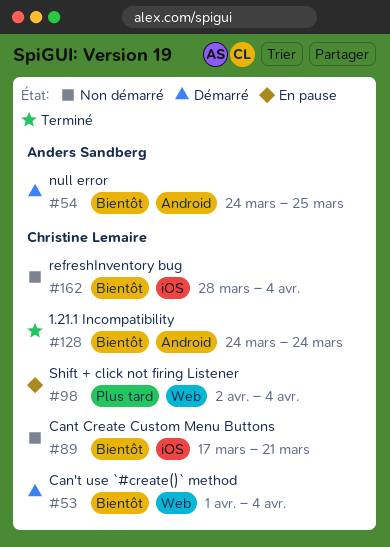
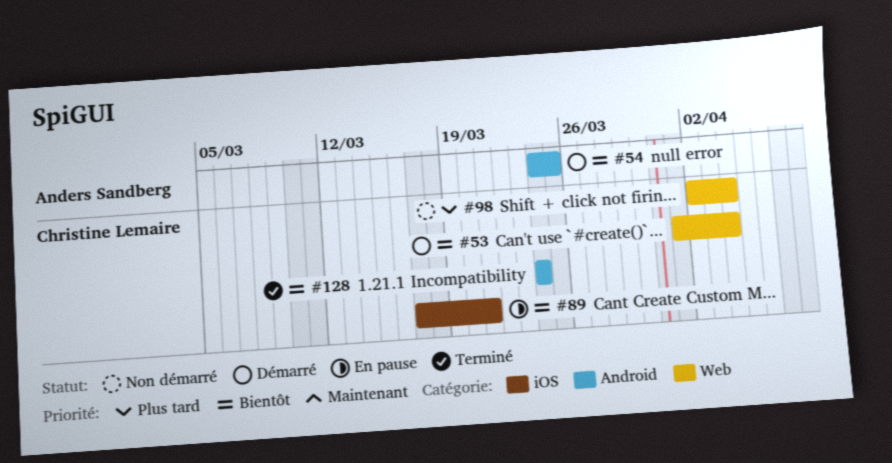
#89, status: Non démarré -> En pause
#98, status: En pause -> Non démarré
#162: present -> none

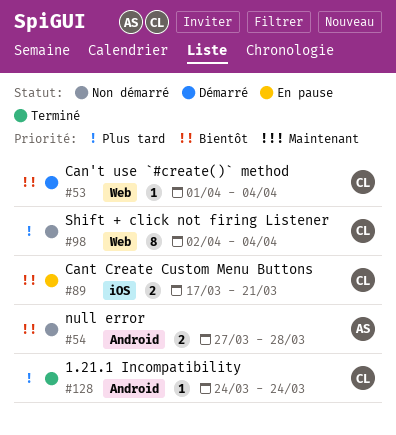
#54, status: Démarré -> Non démarré
#54, start: Mar 24 -> Mar 27
#54, due: Mar 25 -> Mar 28
#128, priority: Bientôt -> Plus tard

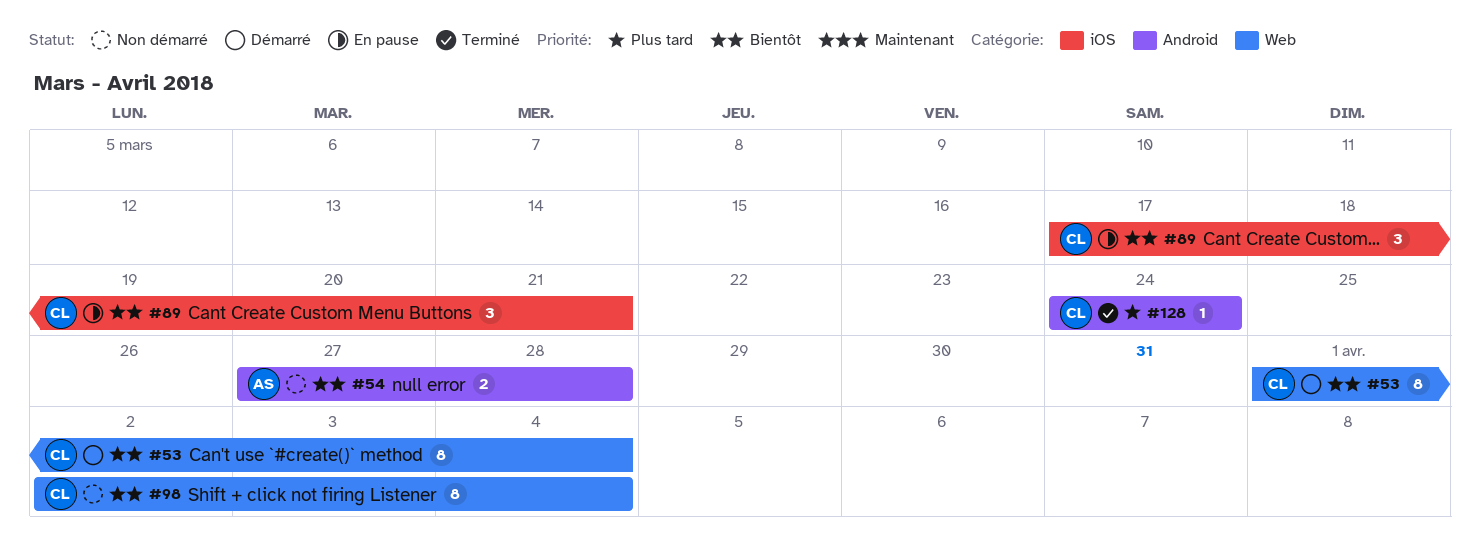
#53, estimate: 1 -> 8
#89, estimate: 2 -> 3
#98, priority: Plus tard -> Bientôt

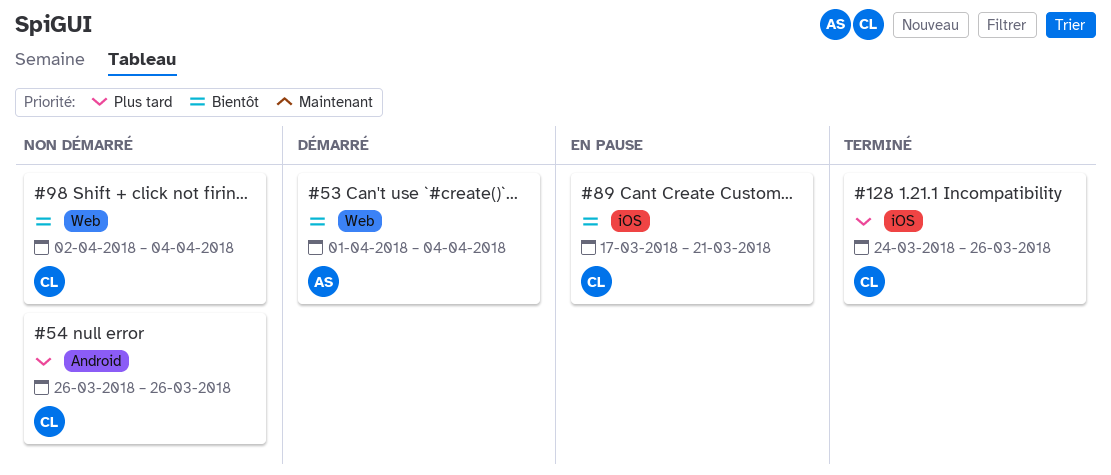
#53, owner: CL -> AS
#54, owner: AS -> CL
#54, priority: Bientôt -> Plus tard
#54, start: Mar 27 -> Mar 26
#54, due: Mar 28 -> Mar 26
#128, label: Android -> iOS
#128, due: Mar 24 -> Mar 26

